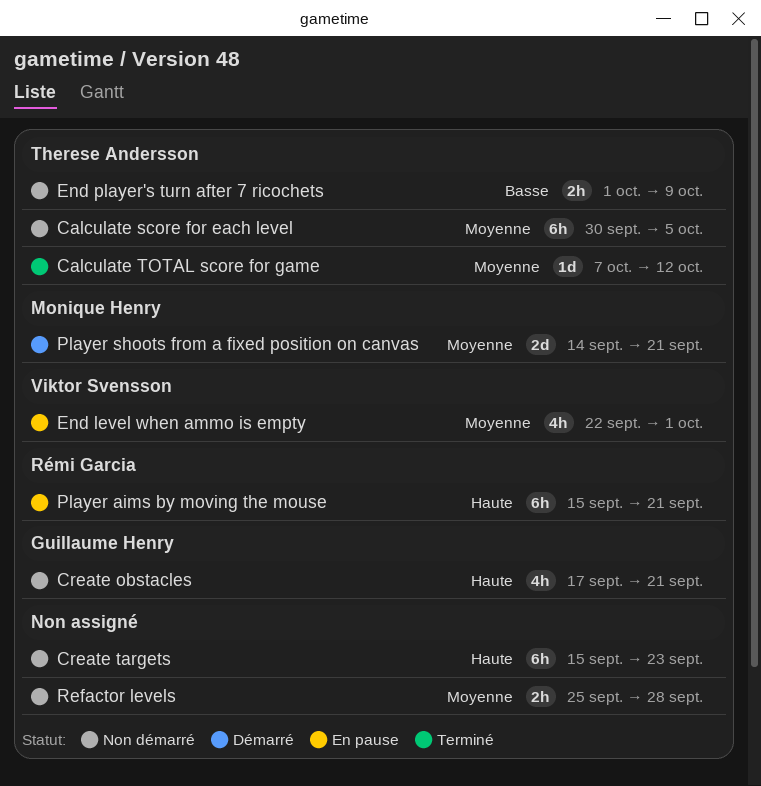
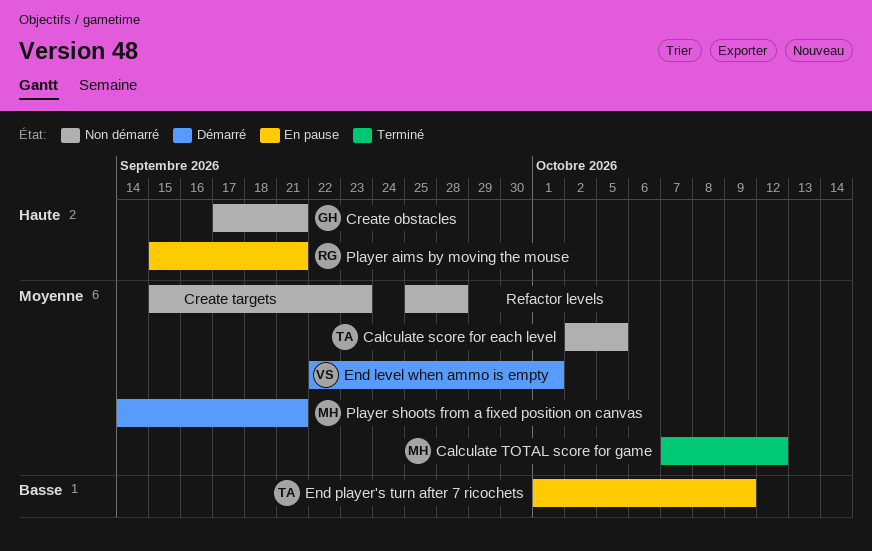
Calculate score for each level, start: Sep 30 -> Oct 2
Calculate TOTAL score for game, owner: Therese Andersson -> Monique Henry
Create targets, priority: Haute -> Moyenne
End level when ammo is empty, status: En pause -> Démarré
End player's turn after 7 ricochets, status: Non démarré -> En pause

